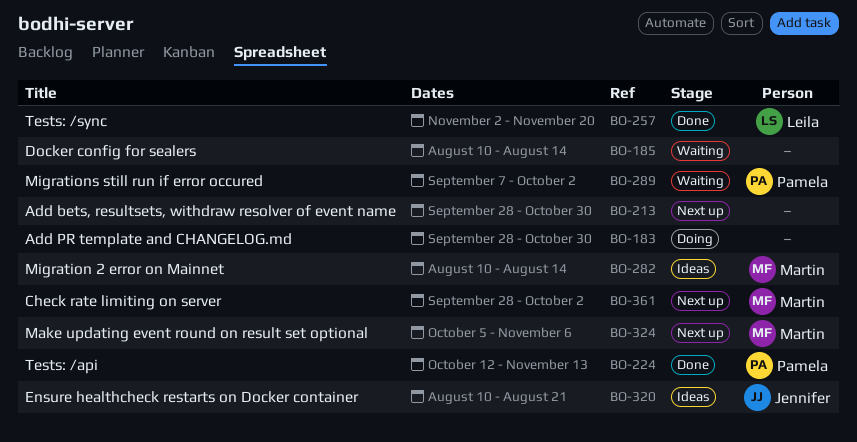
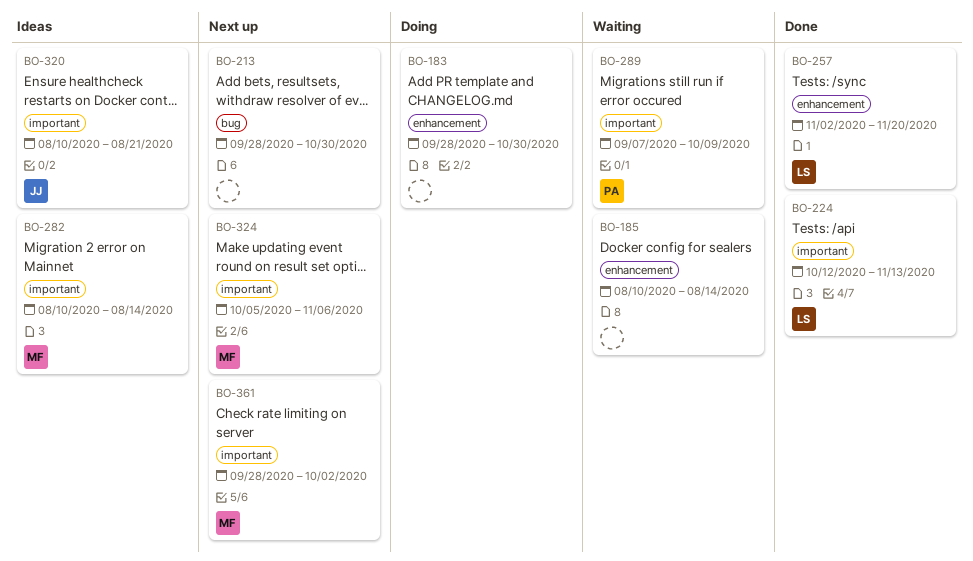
BO-224, owner: Pamela -> Leila
BO-289, due: Oct 2 -> Oct 9

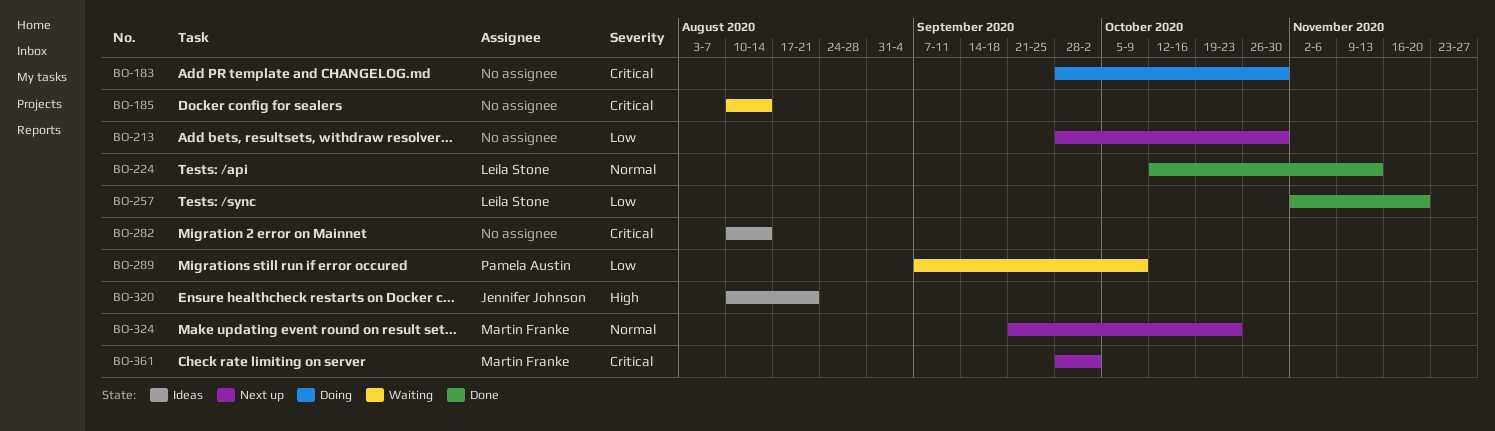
BO-282, owner: Martin Franke -> none
BO-324, start: Oct 5 -> Sep 21
BO-324, due: Nov 6 -> Oct 23

